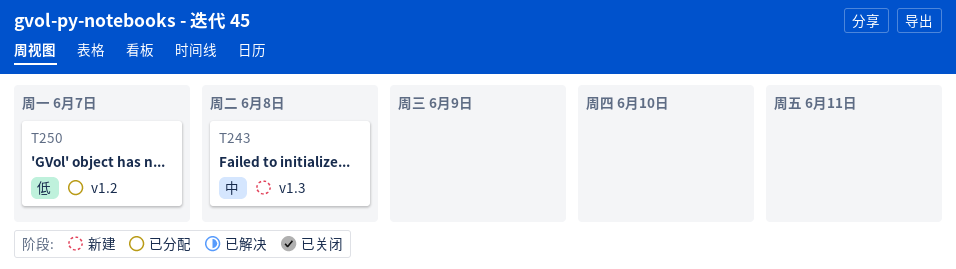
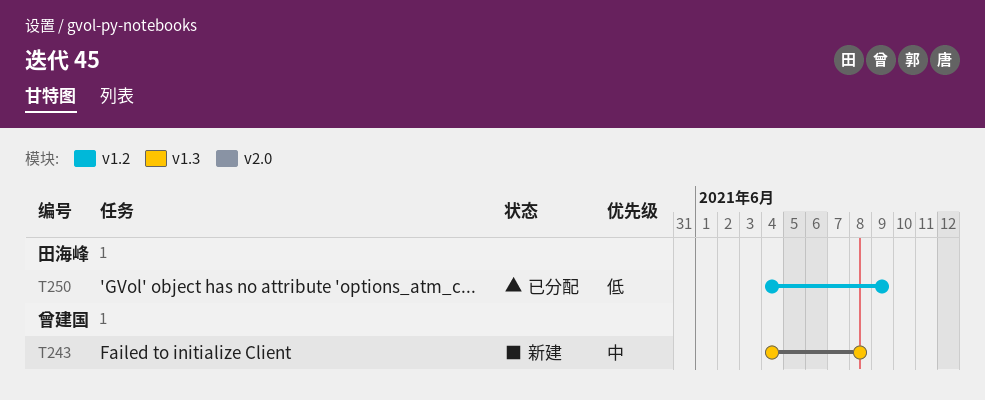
T250, due: Jun 7 -> Jun 9

